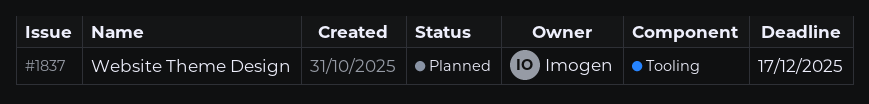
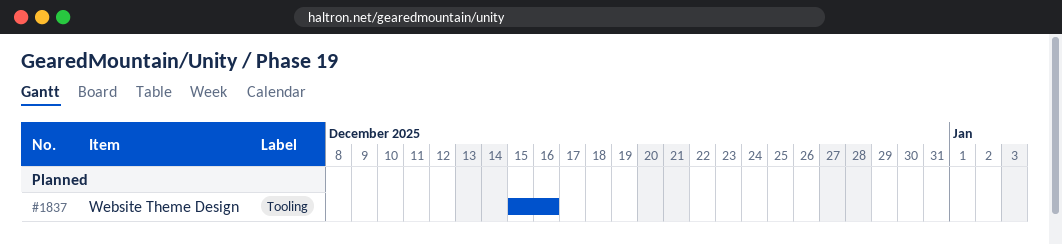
#1837, due: Dec 17 -> Dec 16

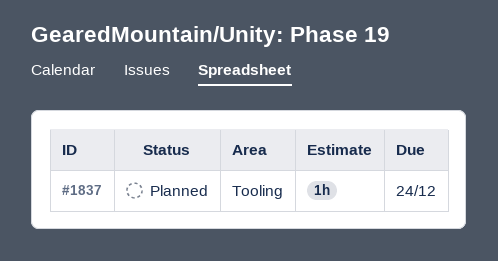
#1837, due: Dec 16 -> Dec 24

